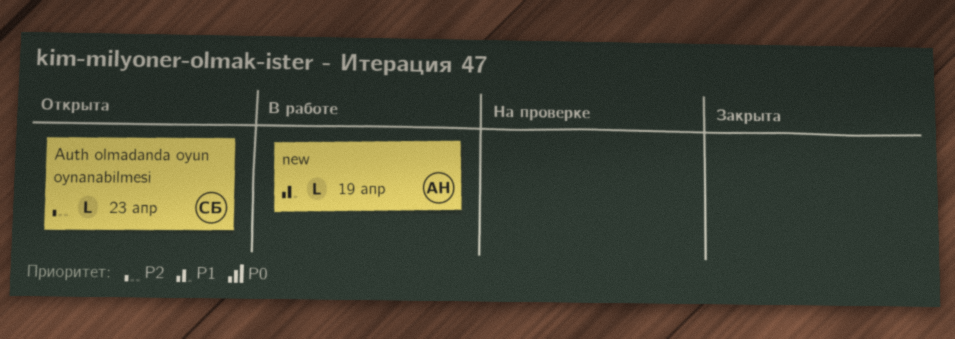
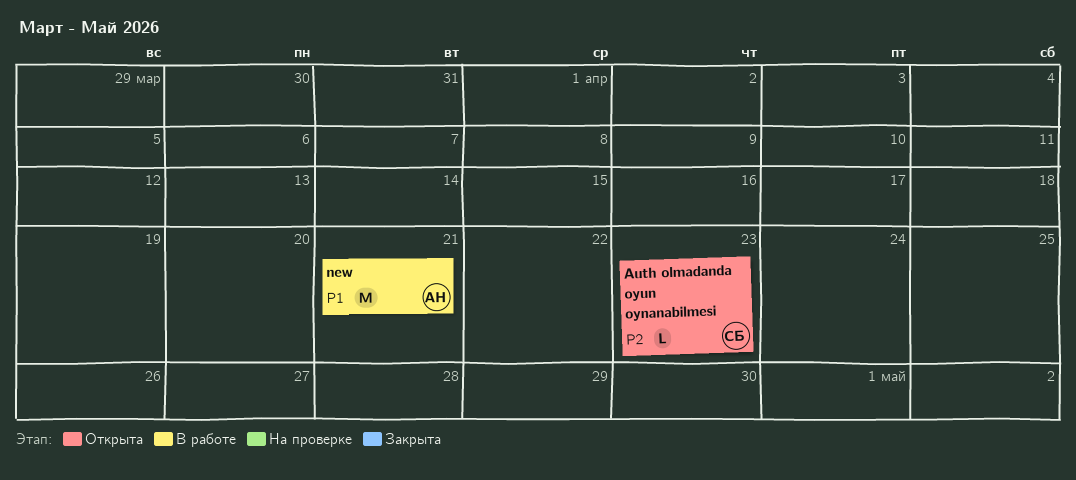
new, estimate: L -> M
new, due: Apr 19 -> Apr 21

